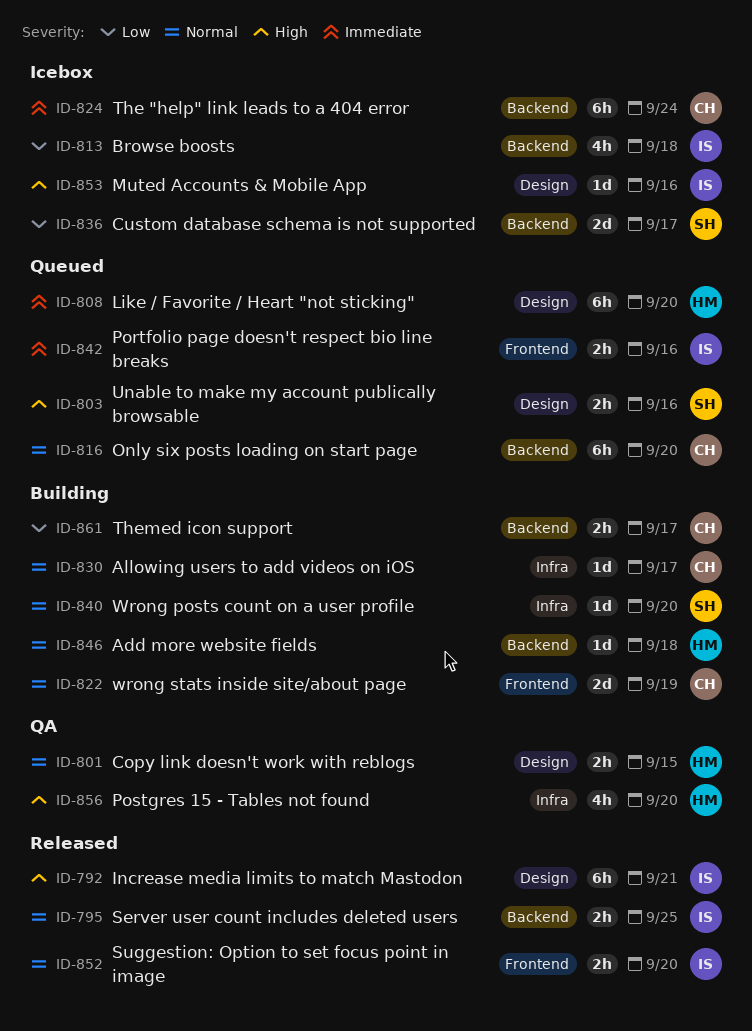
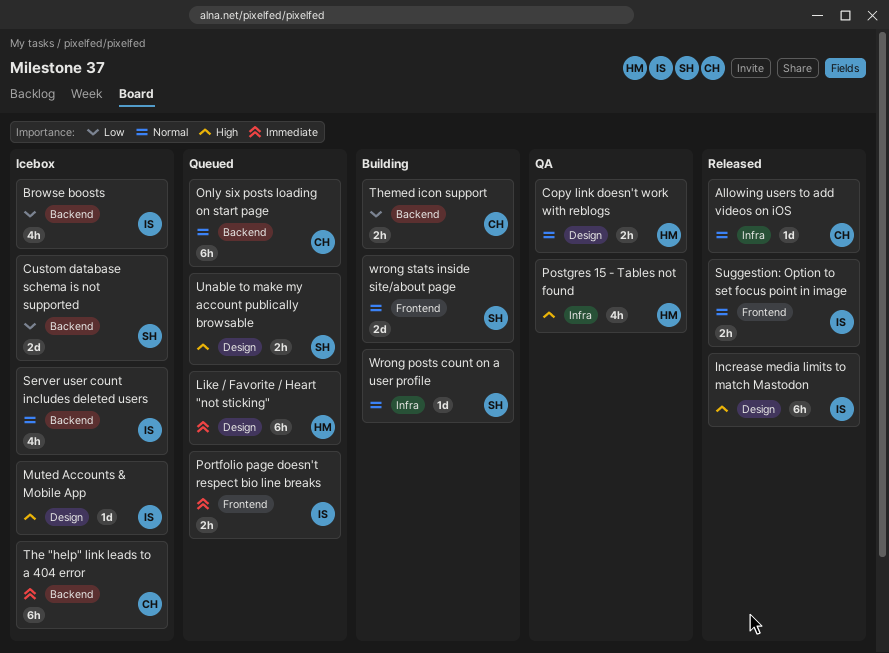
Add more website fields: present -> none
Allowing users to add videos on iOS, status: Building -> Released
Server user count includes deleted users, status: Released -> Icebox
Server user count includes deleted users, estimate: 2h -> 4h
wrong stats inside site/about page, owner: CH -> SH

